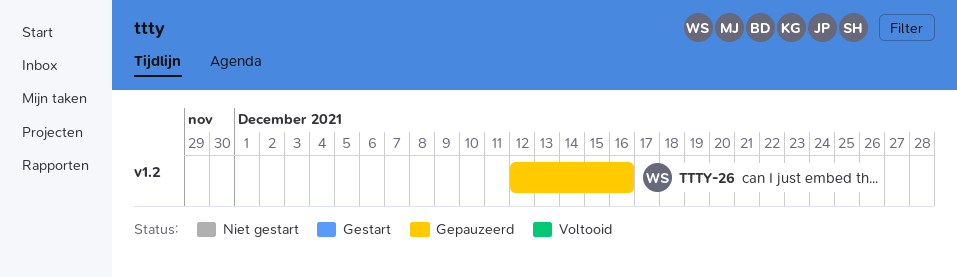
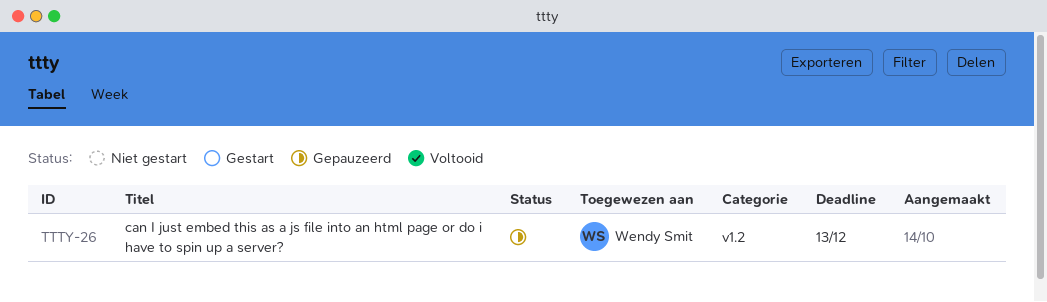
TTTY-26, due: Dec 16 -> Dec 13

